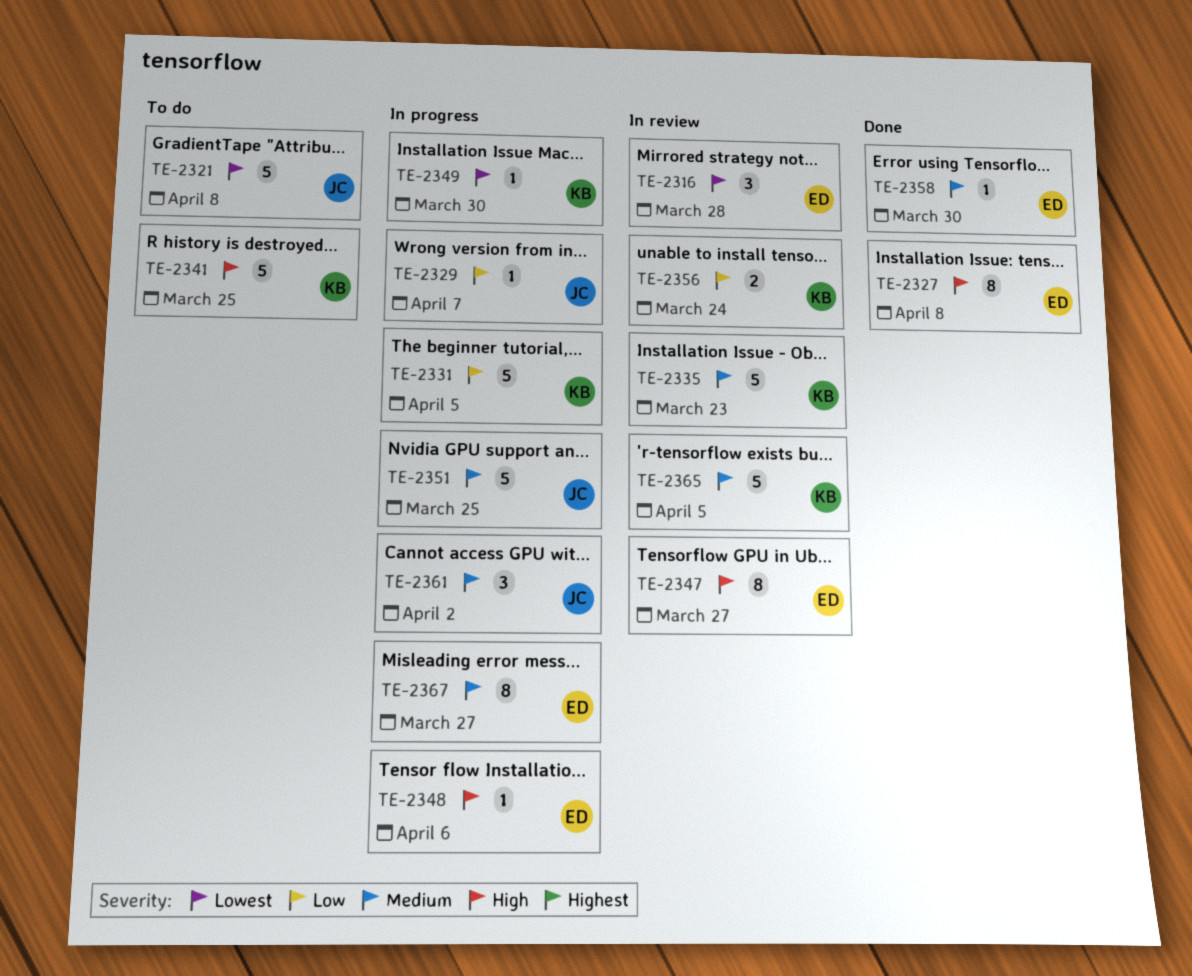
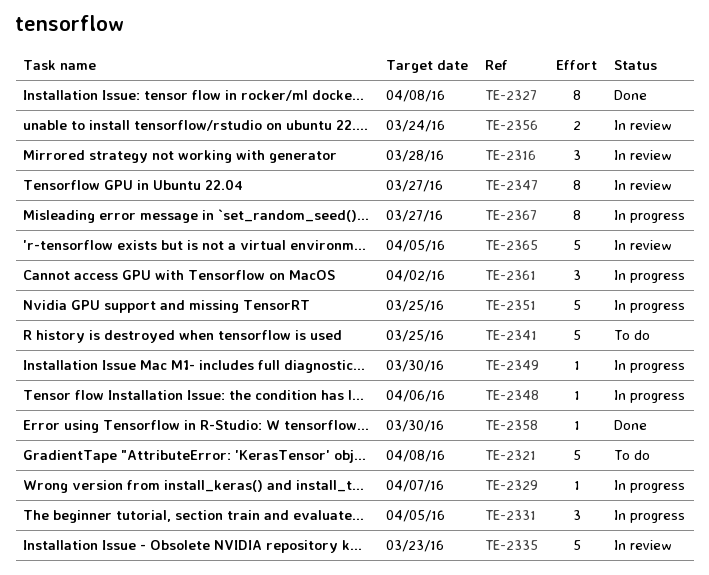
TE-2331, estimate: 5 -> 3

